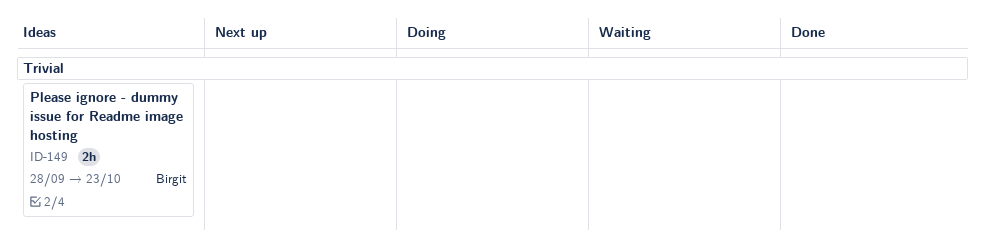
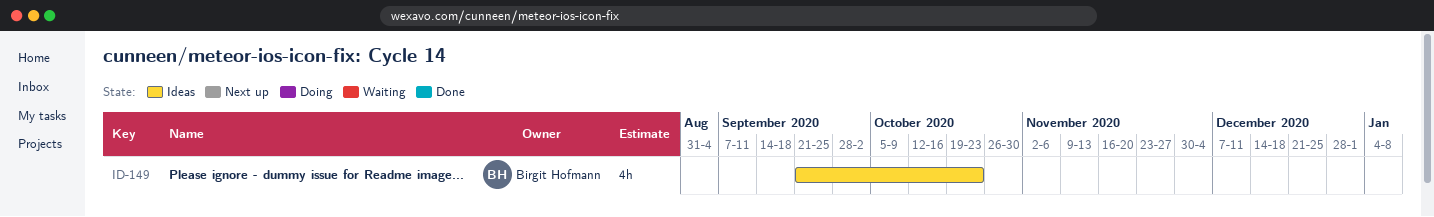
ID-149, estimate: 2h -> 4h
ID-149, start: Sep 28 -> Sep 21

